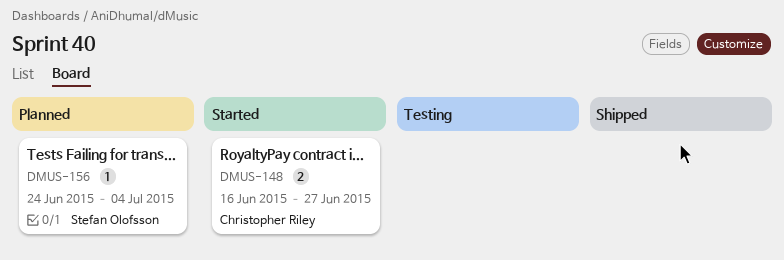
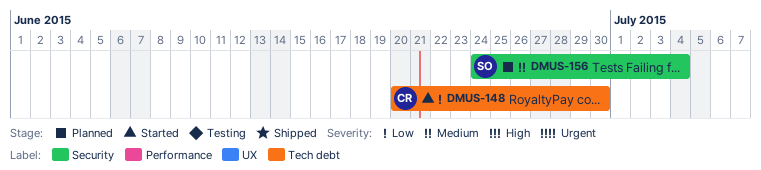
DMUS-148, start: Jun 16 -> Jun 20
DMUS-148, due: Jun 27 -> Jun 30

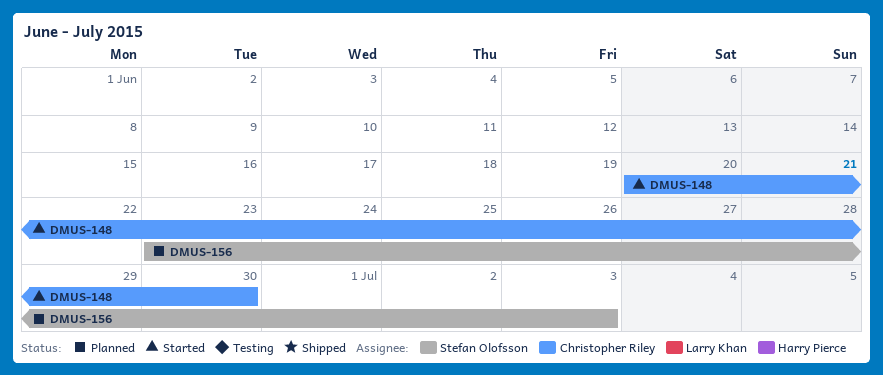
DMUS-156, start: Jun 24 -> Jun 23
DMUS-156, due: Jul 4 -> Jul 3

